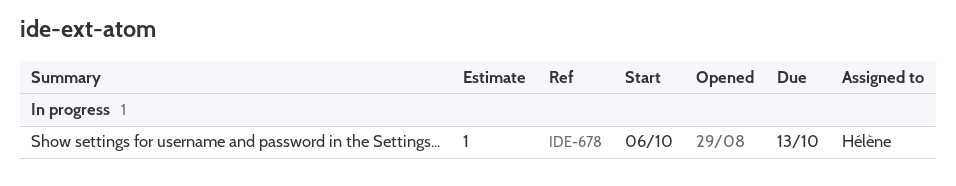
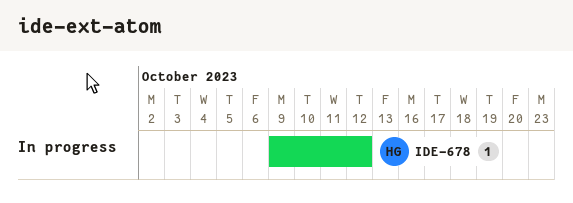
IDE-678, start: Oct 6 -> Oct 9
IDE-678, due: Oct 13 -> Oct 12

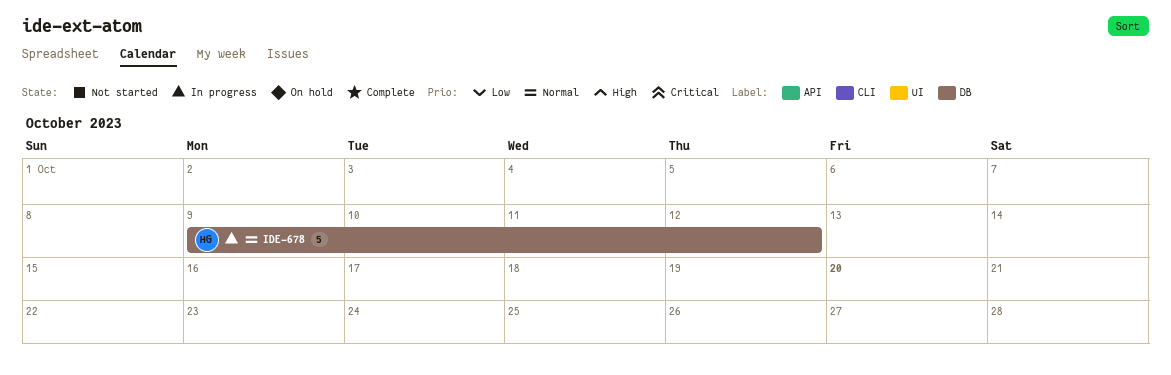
IDE-678, estimate: 1 -> 5

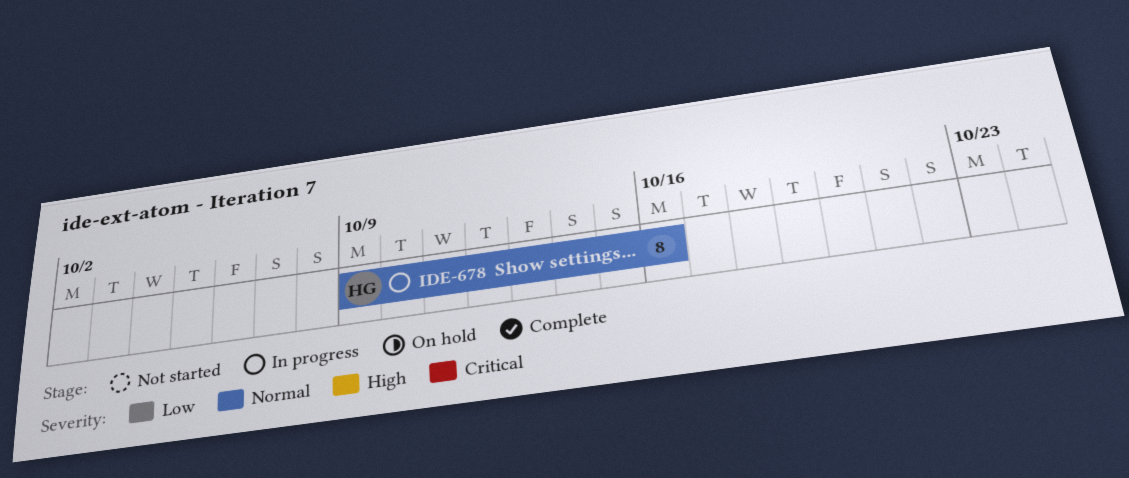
IDE-678, estimate: 5 -> 8
IDE-678, due: Oct 12 -> Oct 16

